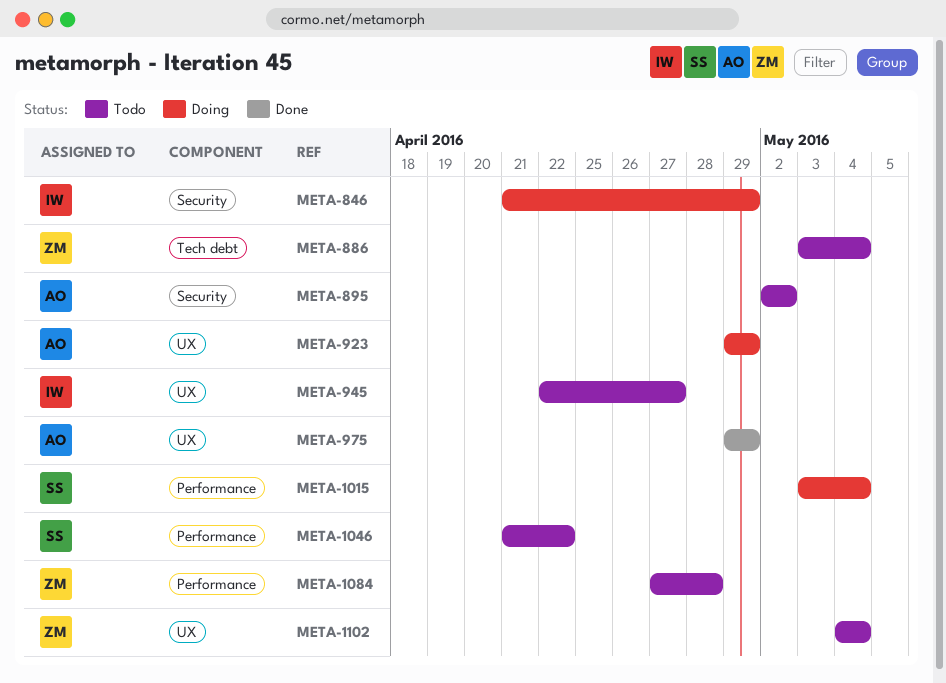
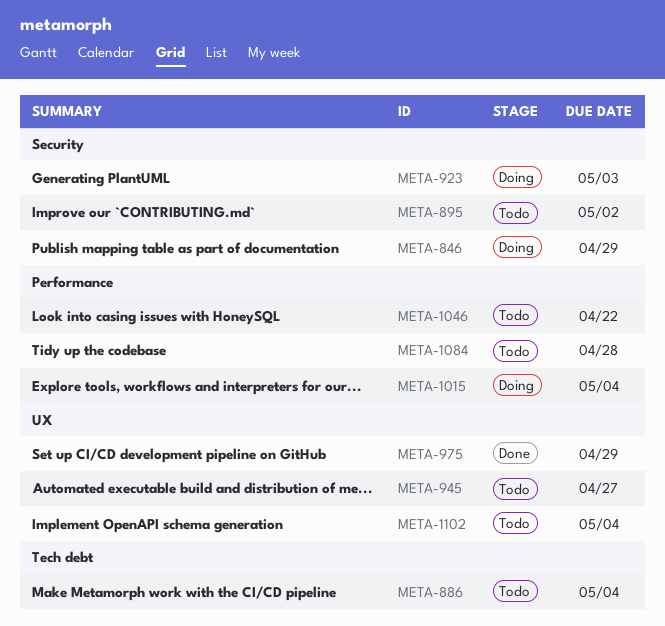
META-923, label: UX -> Security
META-923, due: Apr 29 -> May 3

